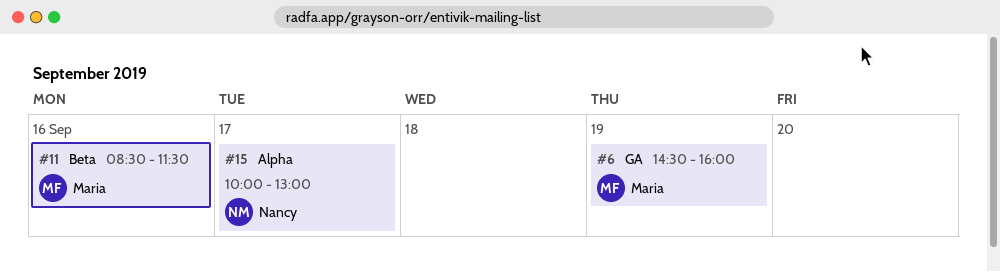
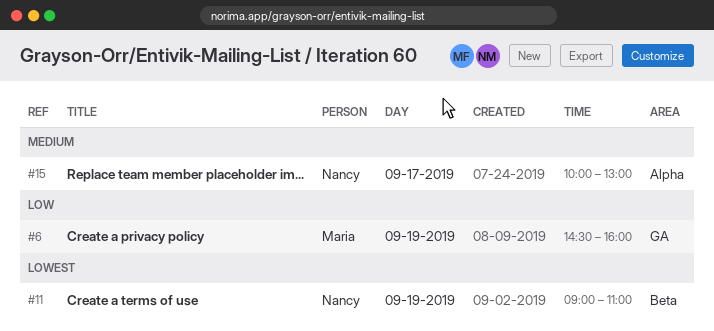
#11, owner: Maria -> Nancy
#11, day: Sep 16 -> Sep 19
#11, begins: 08:30 -> 09:00
#11, ends: 11:30 -> 11:00

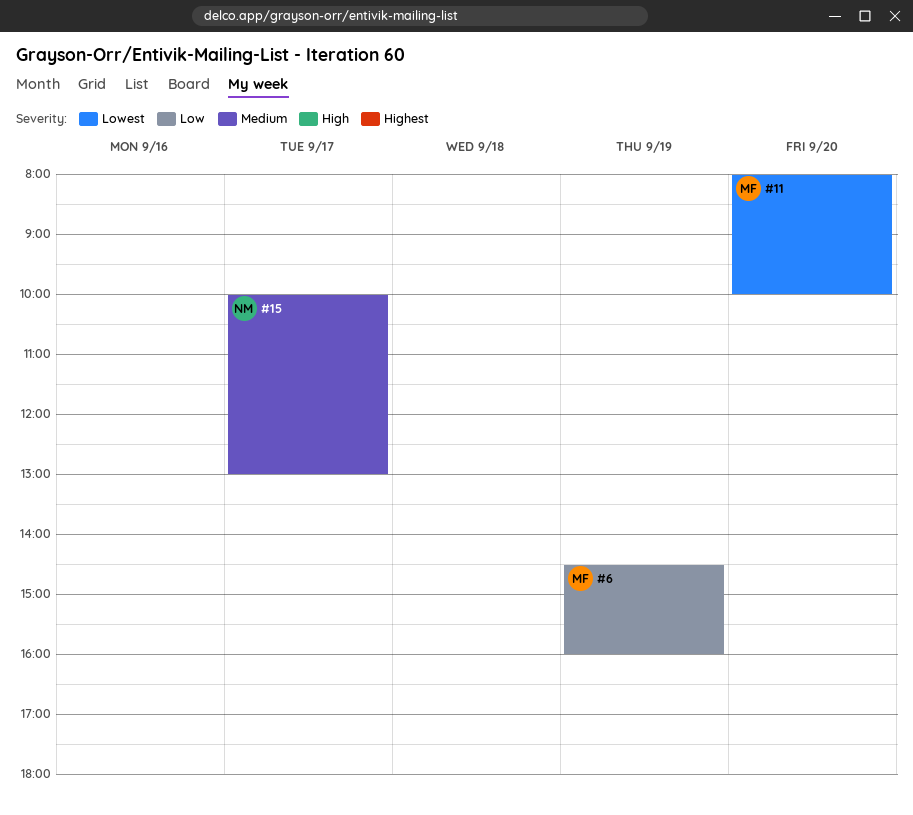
#11, owner: Nancy -> Maria
#11, day: Sep 19 -> Sep 20
#11, begins: 09:00 -> 08:00
#11, ends: 11:00 -> 10:00

